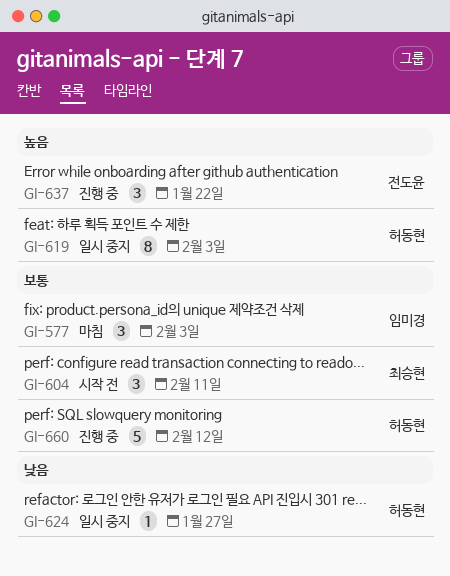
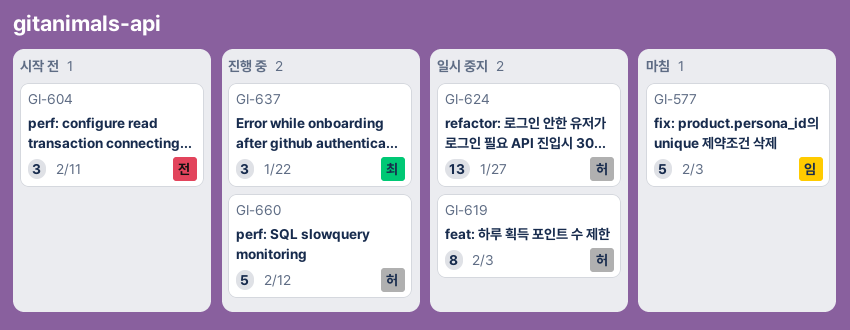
GI-577, estimate: 3 -> 5
GI-604, owner: 최승현 -> 전도윤
GI-624, estimate: 1 -> 13
GI-637, owner: 전도윤 -> 최승현

